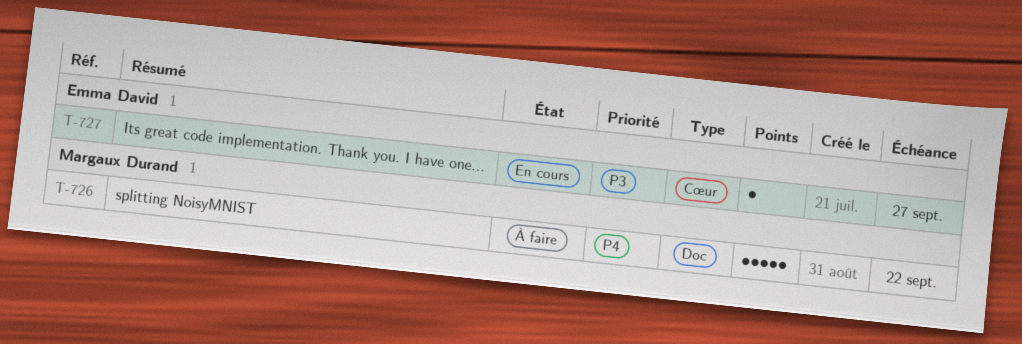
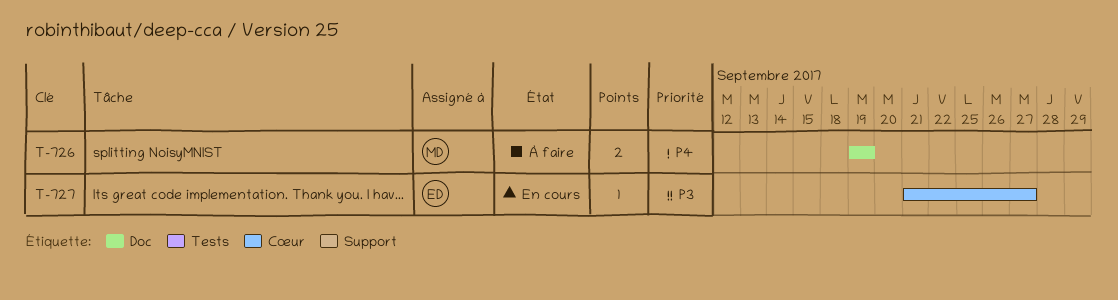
T-726, estimate: 5 -> 2
T-726, due: Sep 22 -> Sep 19

